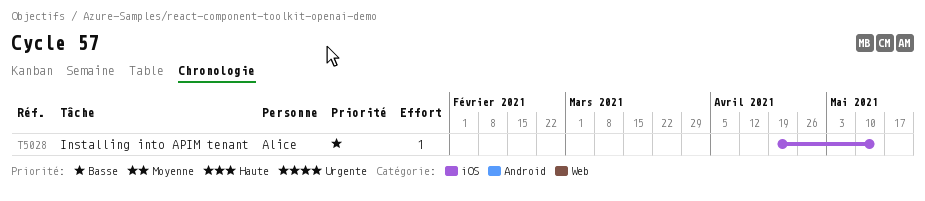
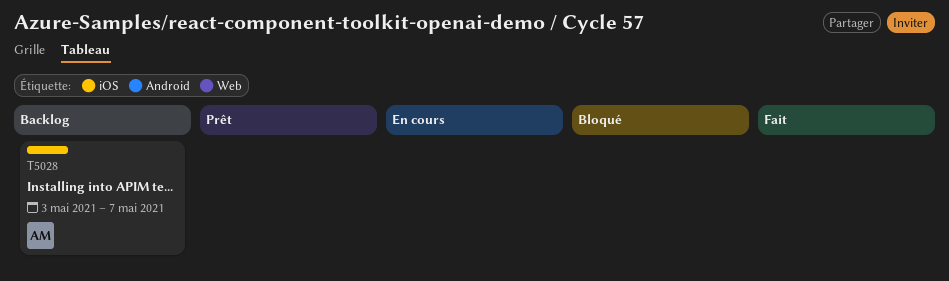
T5028, start: Apr 19 -> May 3
T5028, due: May 14 -> May 7

